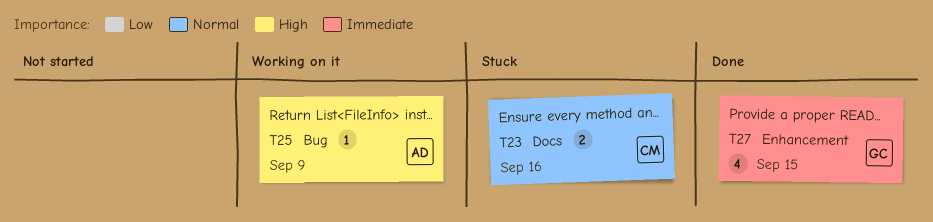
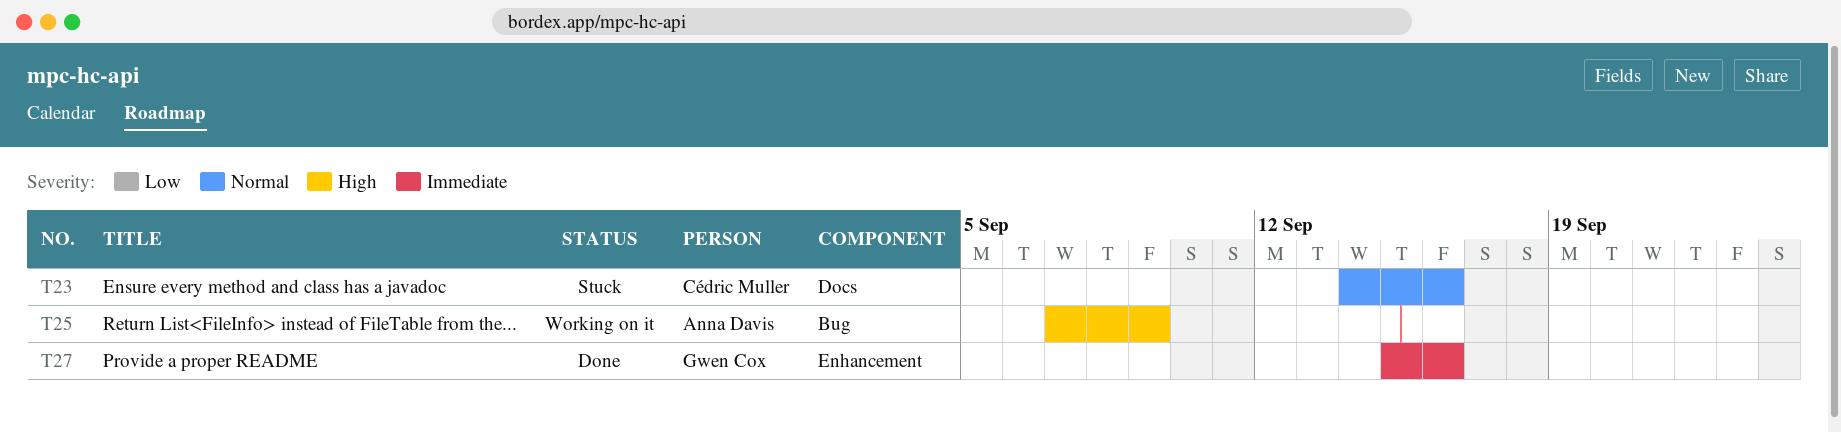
T27, due: Sep 15 -> Sep 16

